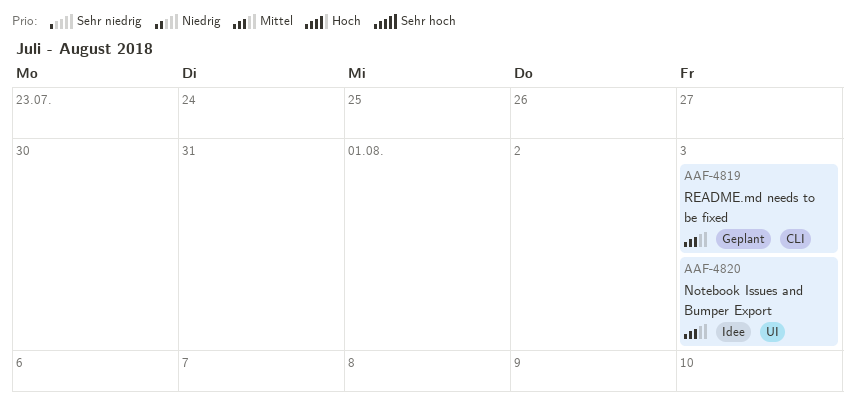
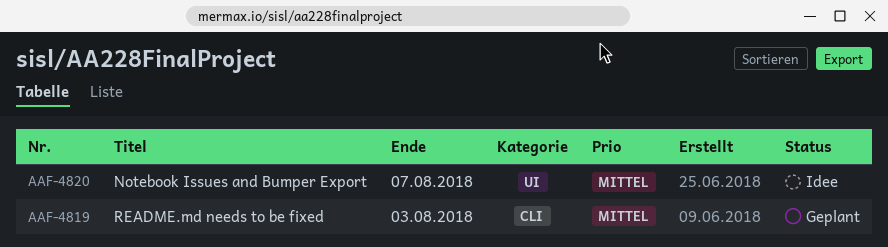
AAF-4820, due: Aug 3 -> Aug 7

